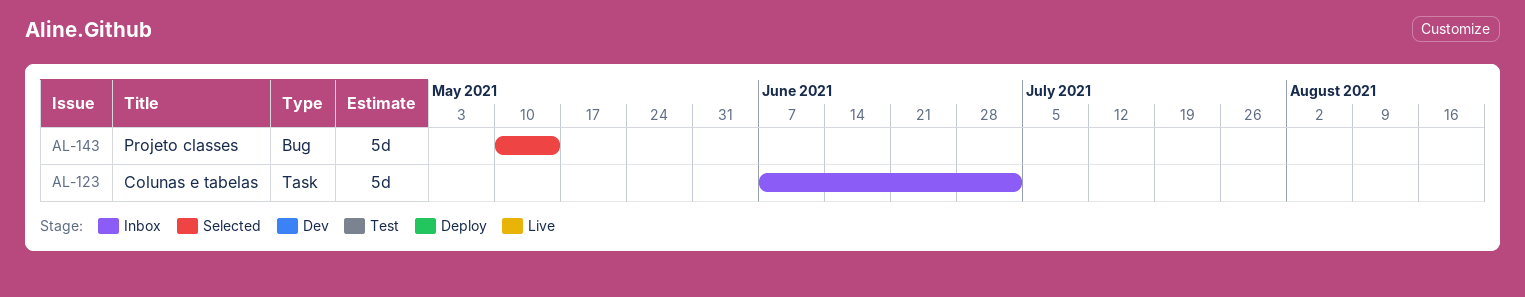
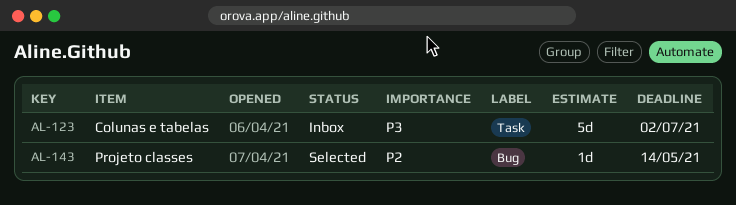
AL-143, estimate: 5d -> 1d

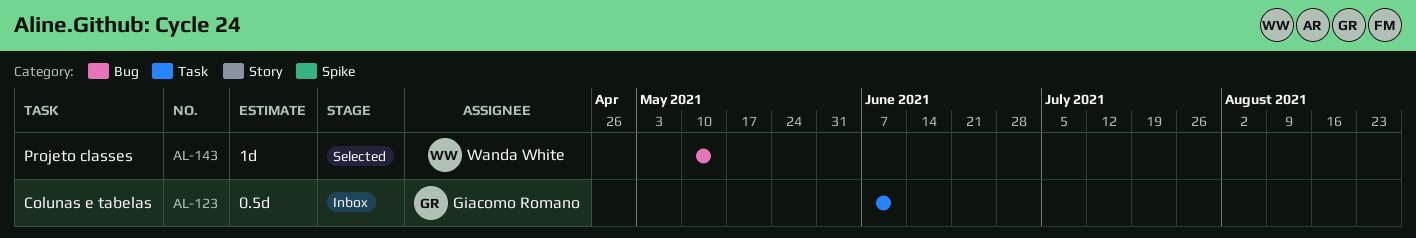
AL-123, estimate: 5d -> 0.5d
AL-123, due: Jul 2 -> Jun 11

